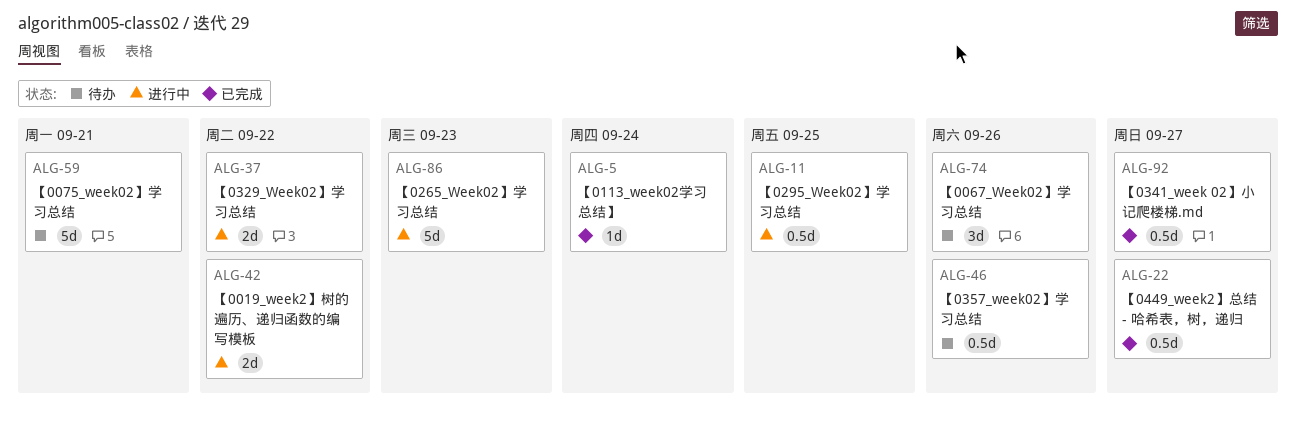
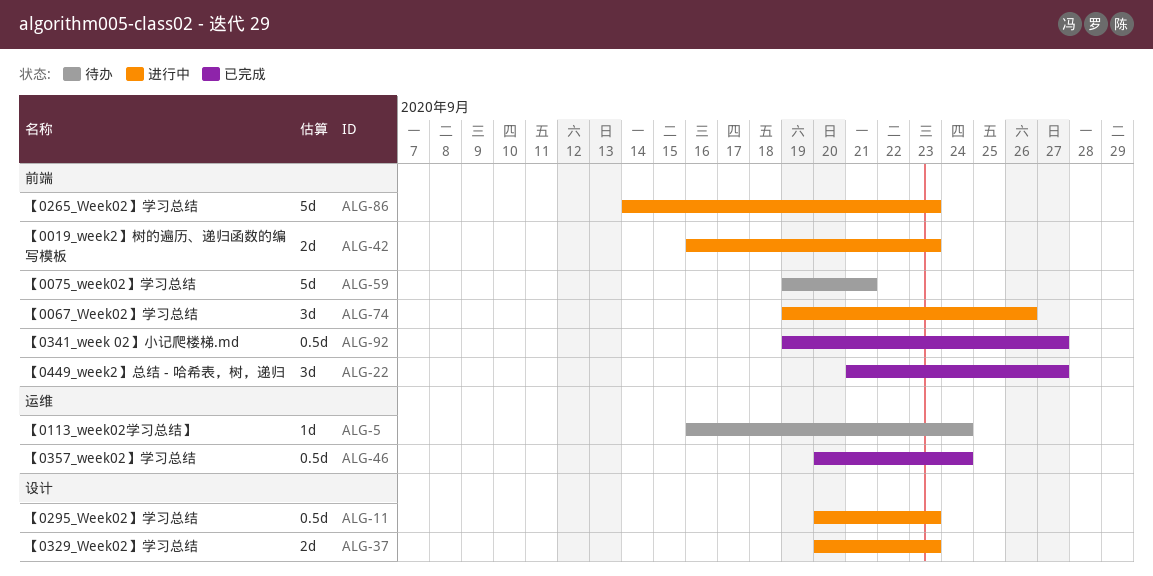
ALG-5, status: 已完成 -> 待办
ALG-11, due: Sep 25 -> Sep 23
ALG-22, estimate: 0.5d -> 3d
ALG-37, due: Sep 22 -> Sep 23
ALG-42, due: Sep 22 -> Sep 23
ALG-46, status: 待办 -> 已完成
ALG-46, due: Sep 26 -> Sep 24
ALG-74, status: 待办 -> 进行中

